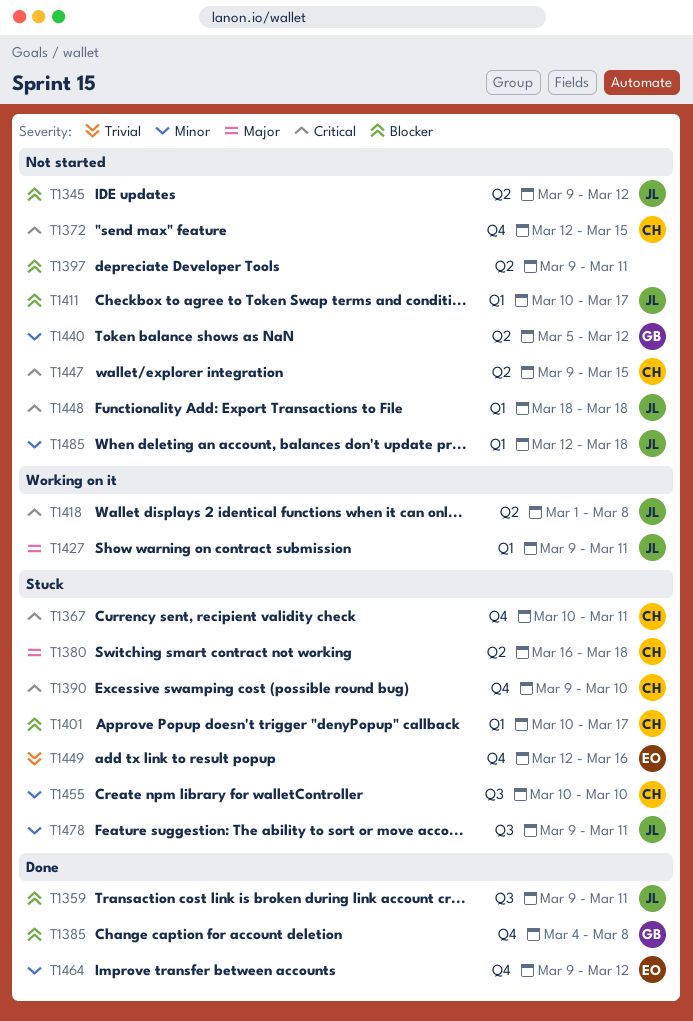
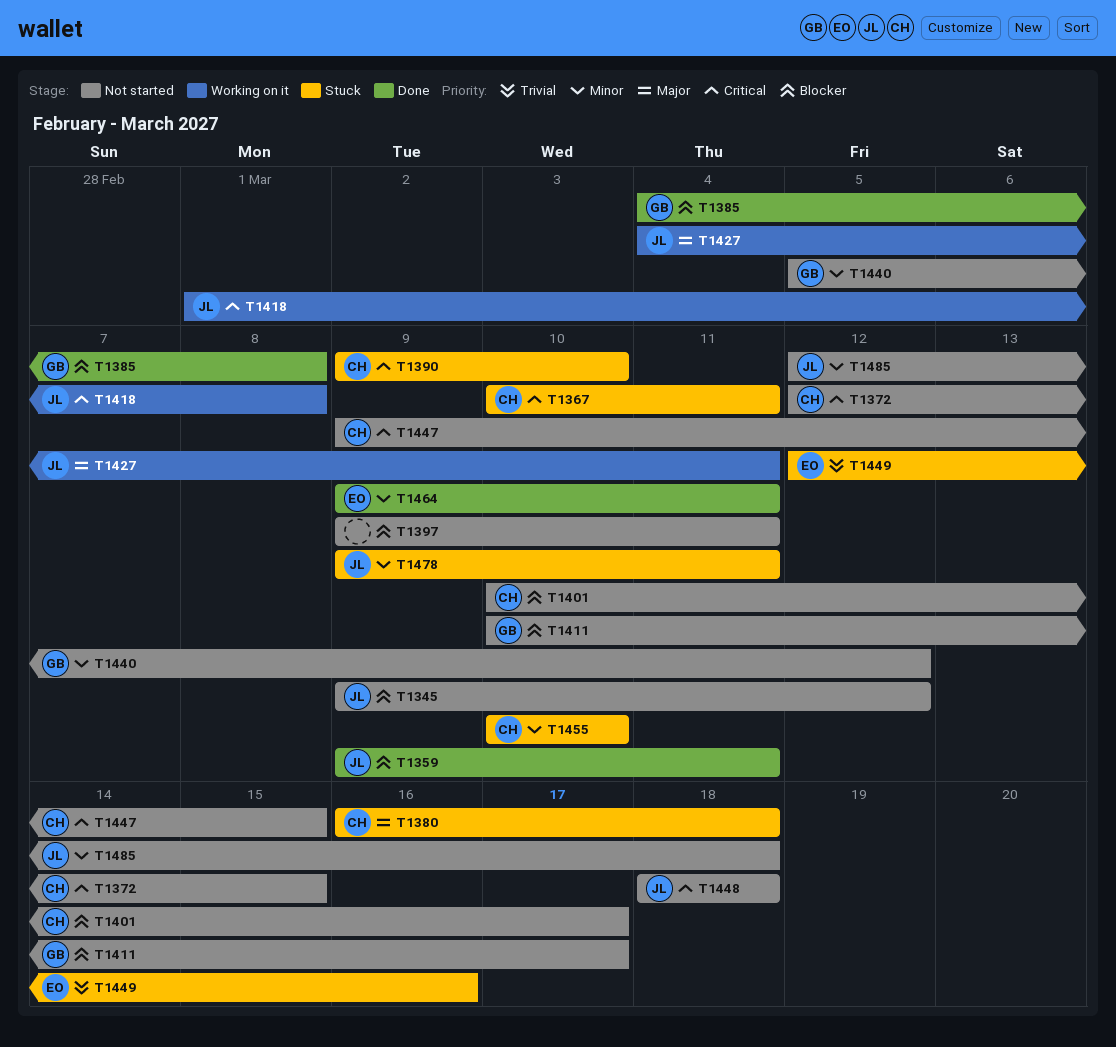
T1401, status: Stuck -> Not started
T1411, owner: JL -> GB
T1427, start: Mar 9 -> Mar 4
T1464, due: Mar 12 -> Mar 11

